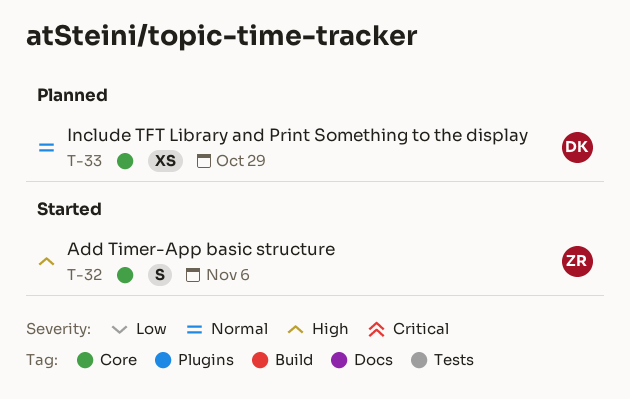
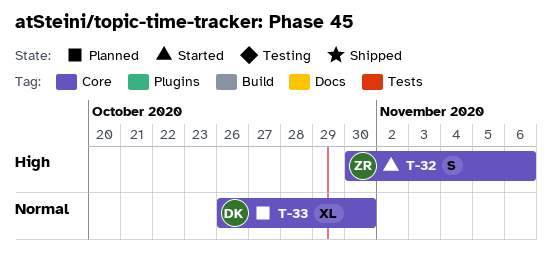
T-33, estimate: XS -> XL
T-33, due: Oct 29 -> Oct 30

